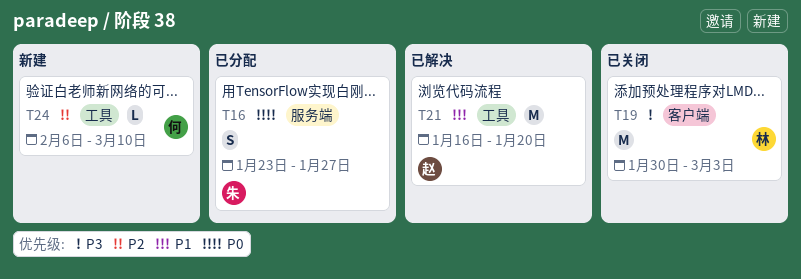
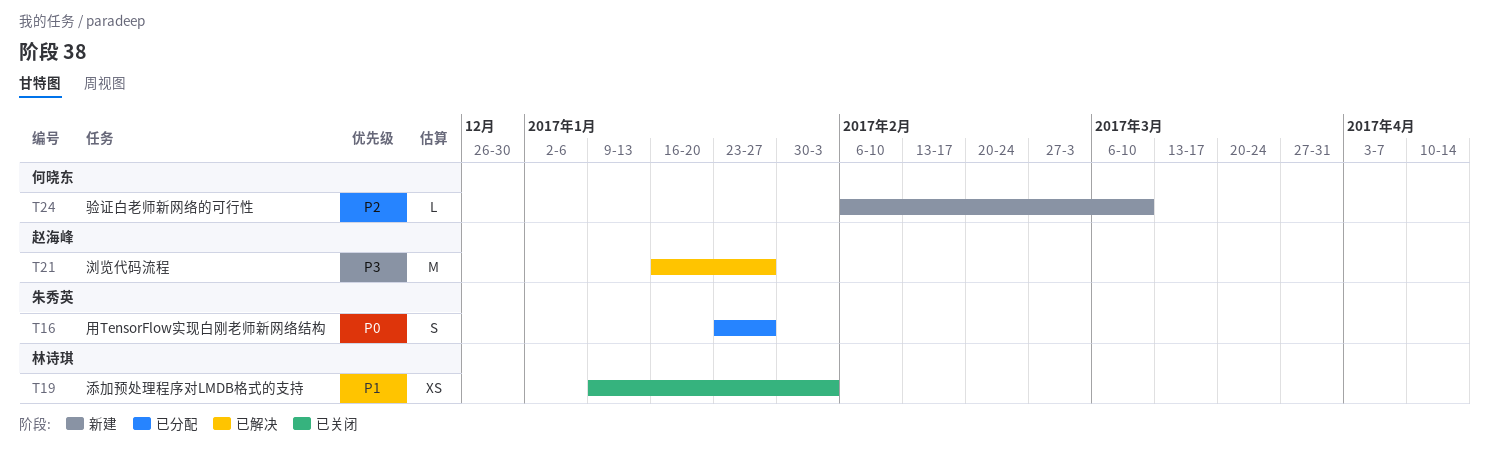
T19, priority: P3 -> P1
T19, estimate: M -> XS
T19, start: Jan 30 -> Jan 9
T19, due: Mar 3 -> Feb 3
T21, priority: P1 -> P3
T21, due: Jan 20 -> Jan 27

